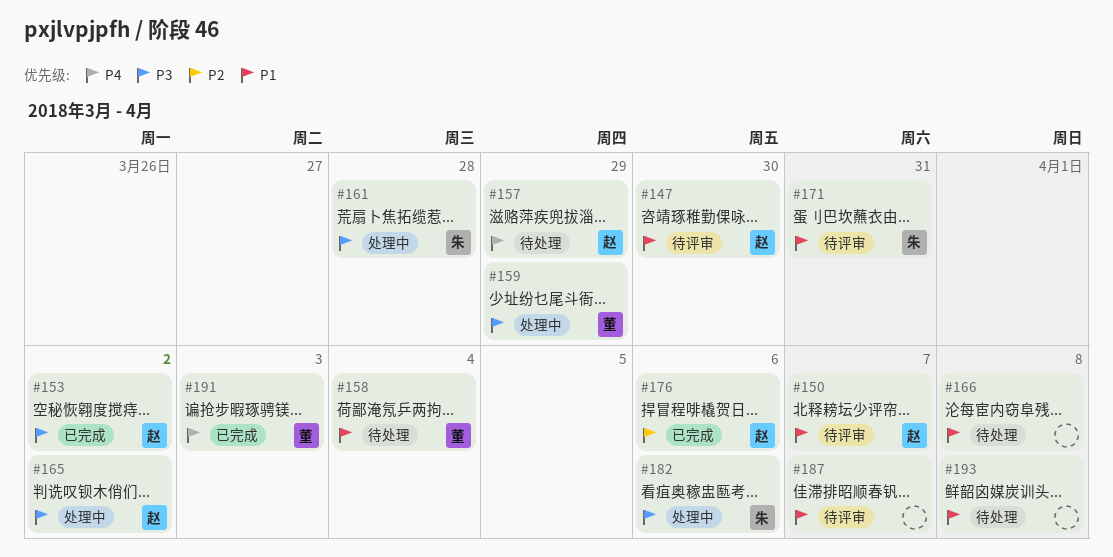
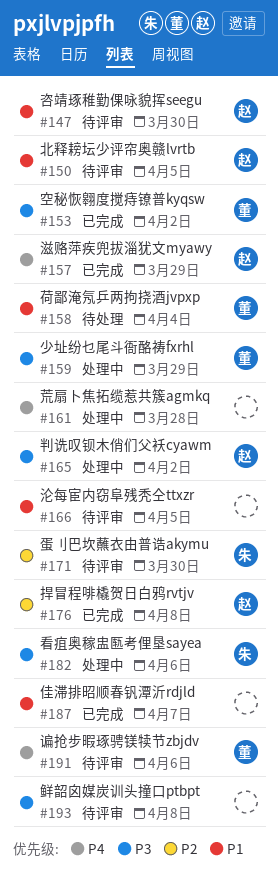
#150, due: Apr 7 -> Apr 5
#153, owner: 赵 -> 董
#157, status: 待处理 -> 已完成
#161, owner: 朱 -> none
#161, priority: P3 -> P4
#166, status: 待处理 -> 待评审
#166, due: Apr 8 -> Apr 5
#171, priority: P1 -> P2
#171, due: Mar 31 -> Mar 30
#176, due: Apr 6 -> Apr 8
#187, status: 待评审 -> 已完成
#191, status: 已完成 -> 待评审
#191, due: Apr 3 -> Apr 6
#193, status: 待处理 -> 待评审
#193, priority: P1 -> P3

